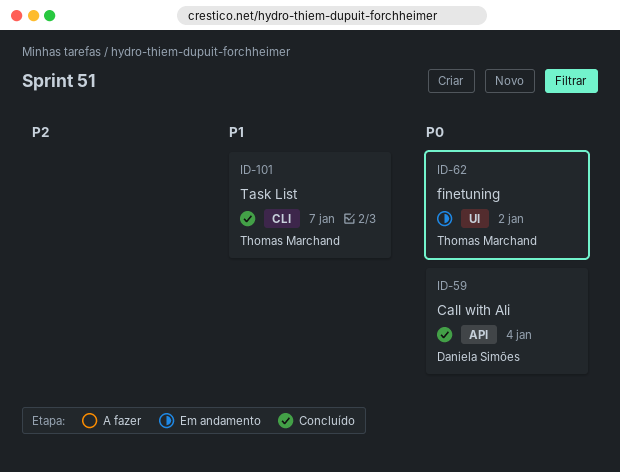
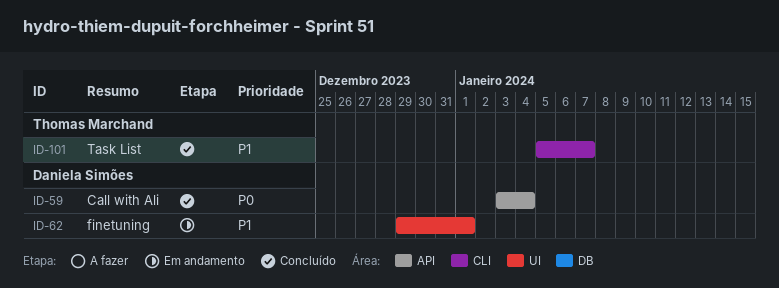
ID-62, owner: Thomas Marchand -> Daniela Simões
ID-62, priority: P0 -> P1
ID-62, due: Jan 2 -> Jan 1

